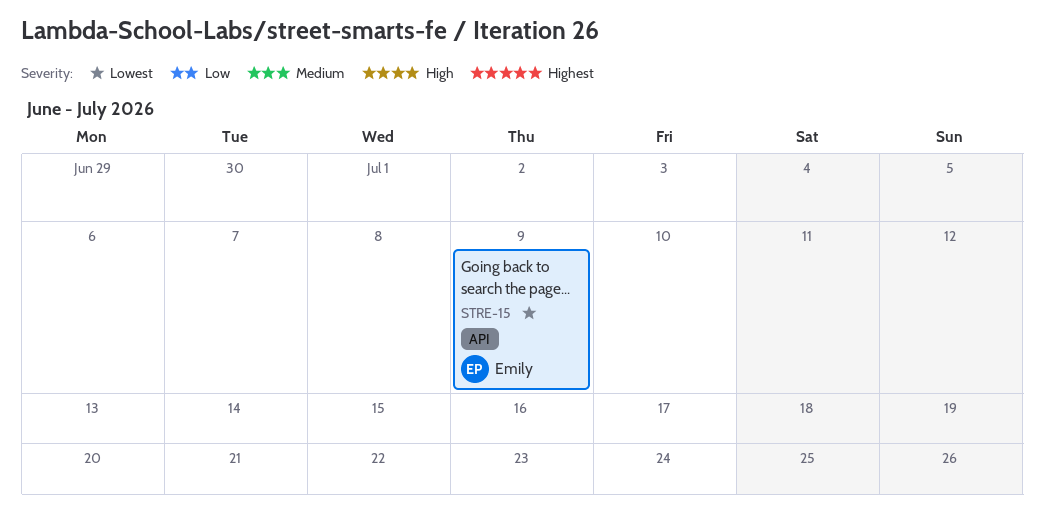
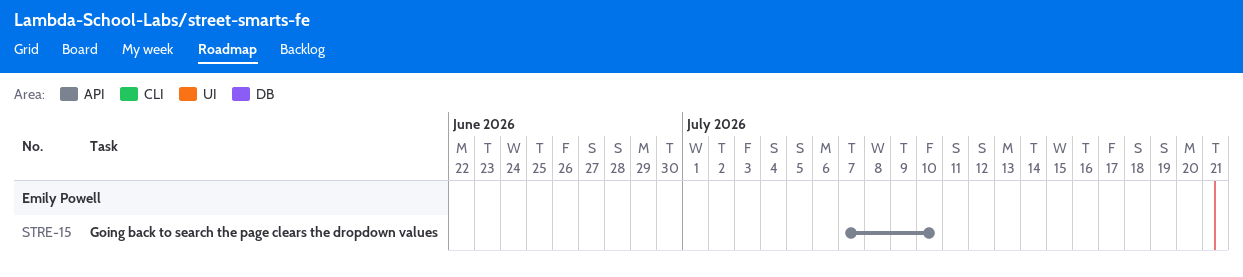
STRE-15, due: Jul 9 -> Jul 10

